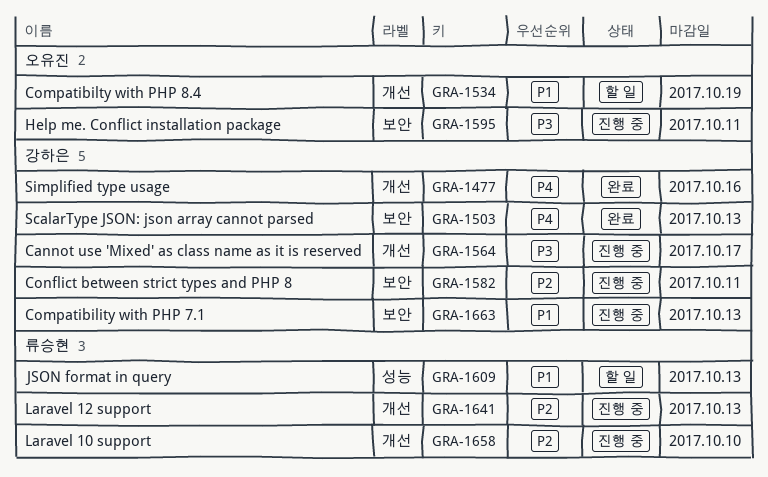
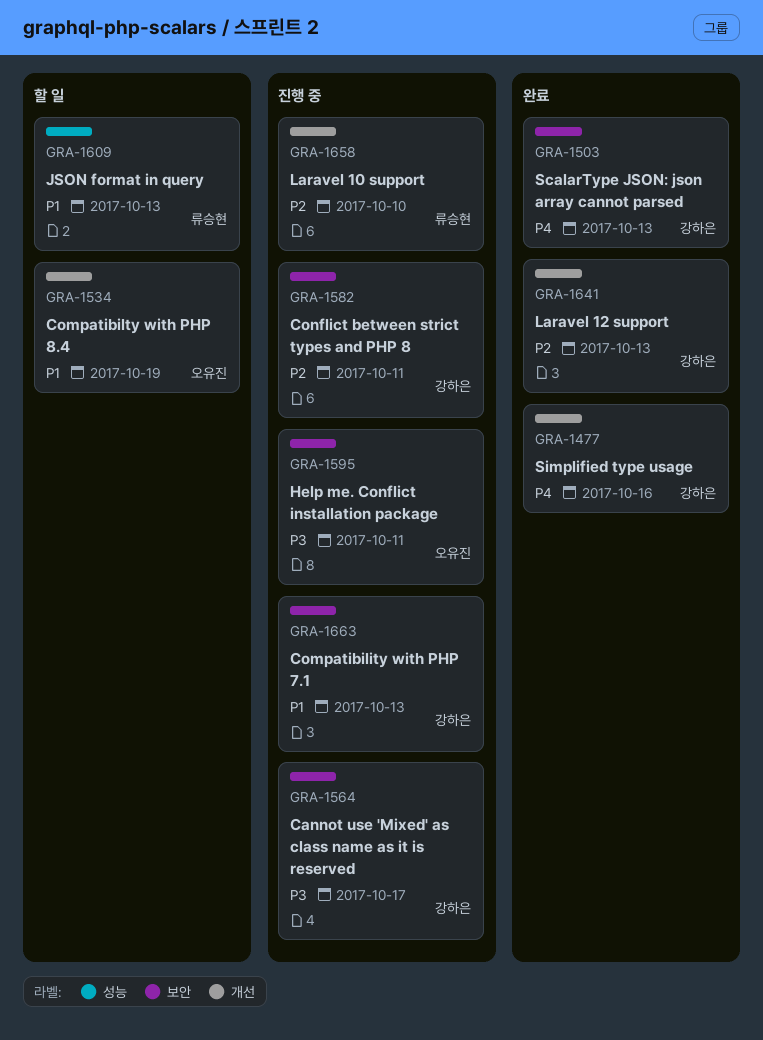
GRA-1564, label: 개선 -> 보안
GRA-1641, status: 진행 중 -> 완료
GRA-1641, owner: 류승현 -> 강하은

